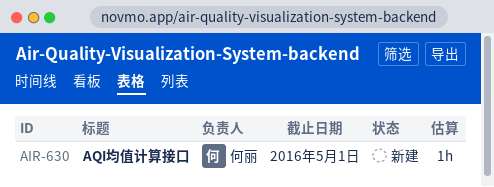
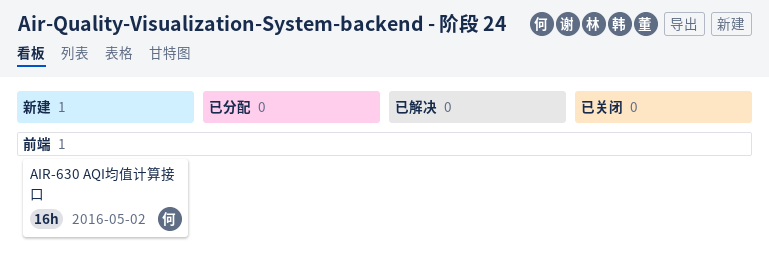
AIR-630, estimate: 1h -> 16h
AIR-630, due: May 1 -> May 2

